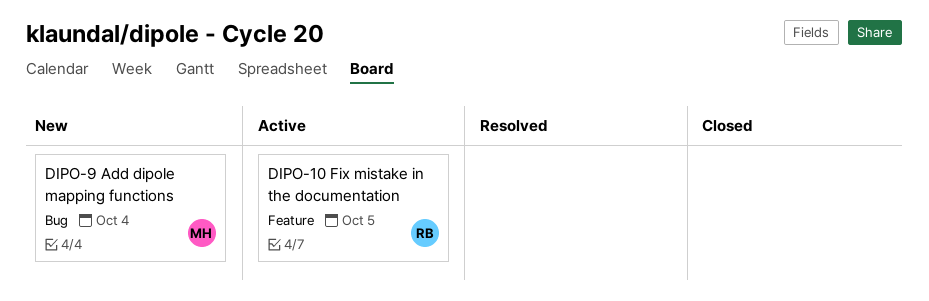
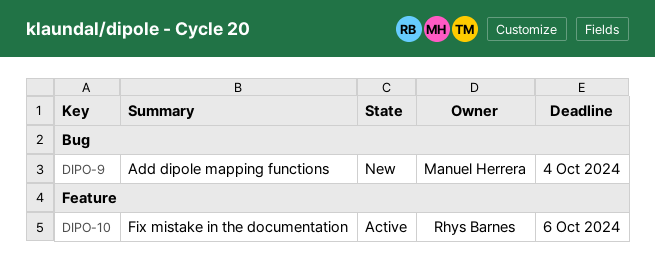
DIPO-10, due: Oct 5 -> Oct 6

